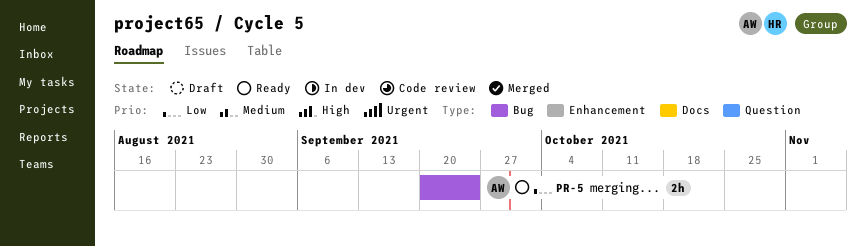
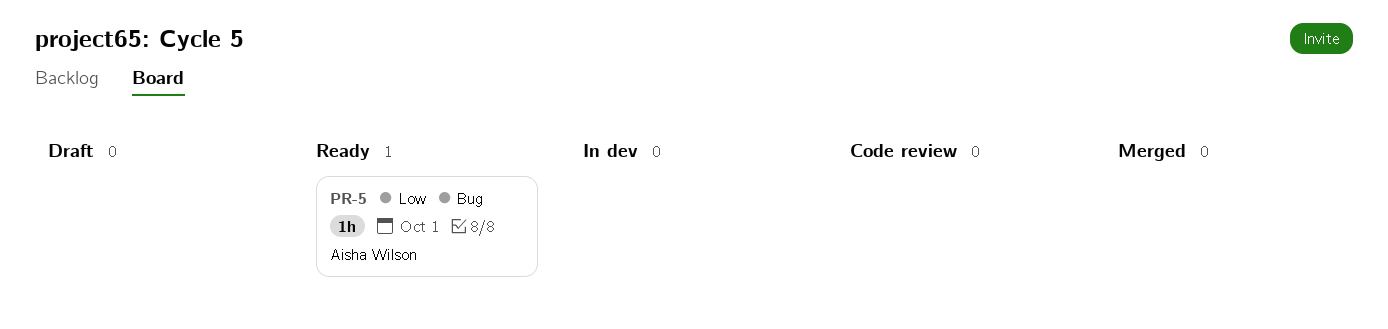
PR-5, estimate: 2h -> 1h
PR-5, due: Sep 24 -> Oct 1

